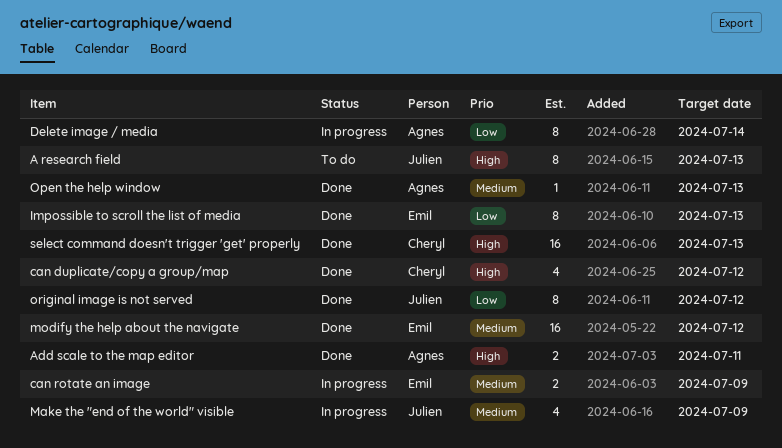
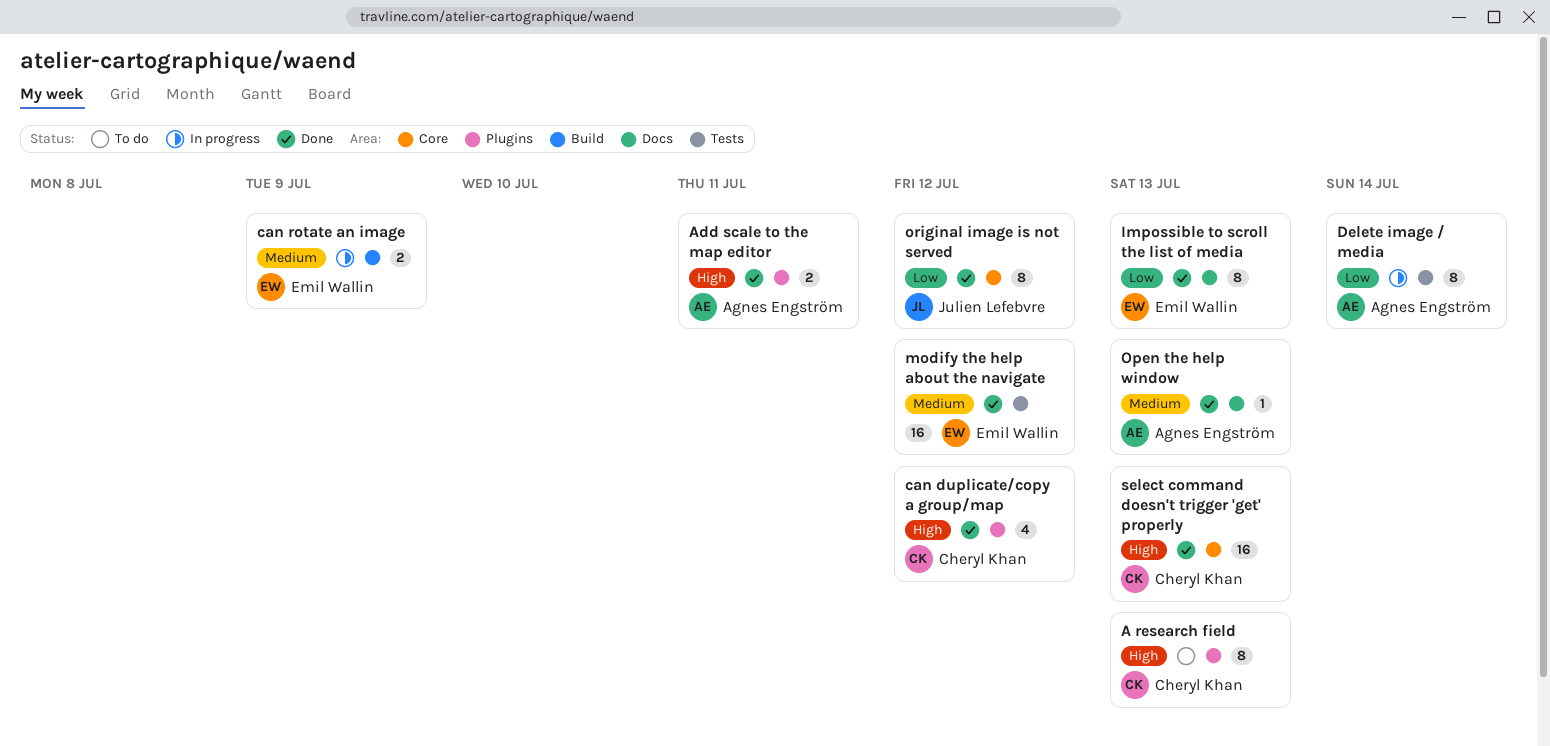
A research field, owner: Julien Lefebvre -> Cheryl Khan
Make the "end of the world" visible: present -> none

